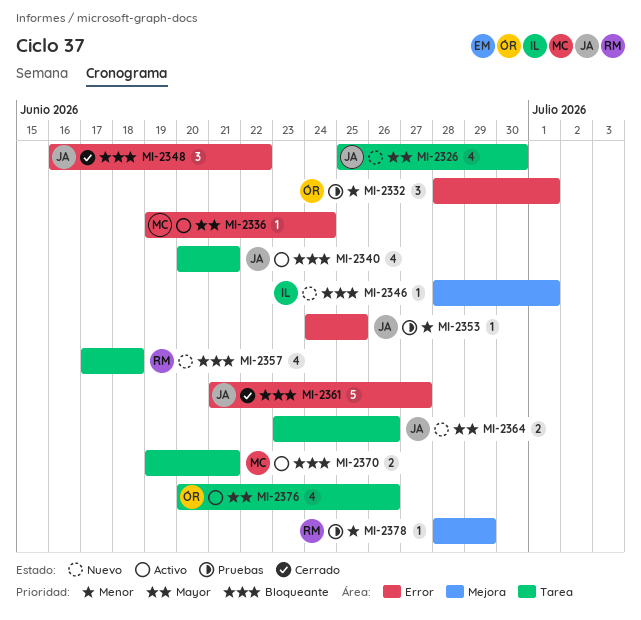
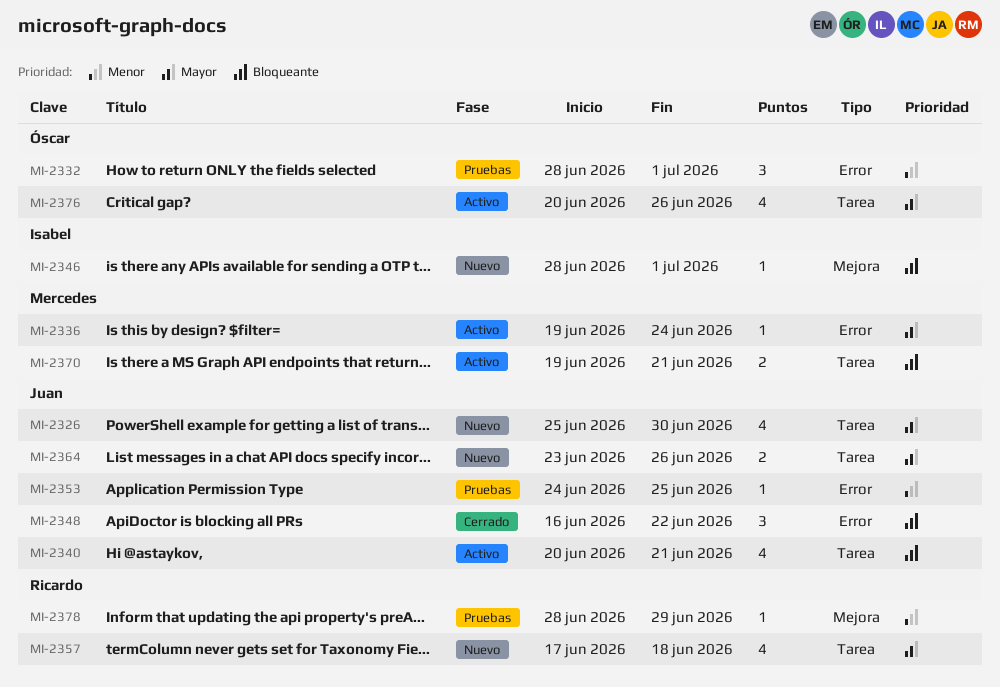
MI-2357, priority: Bloqueante -> Mayor
MI-2361: present -> none

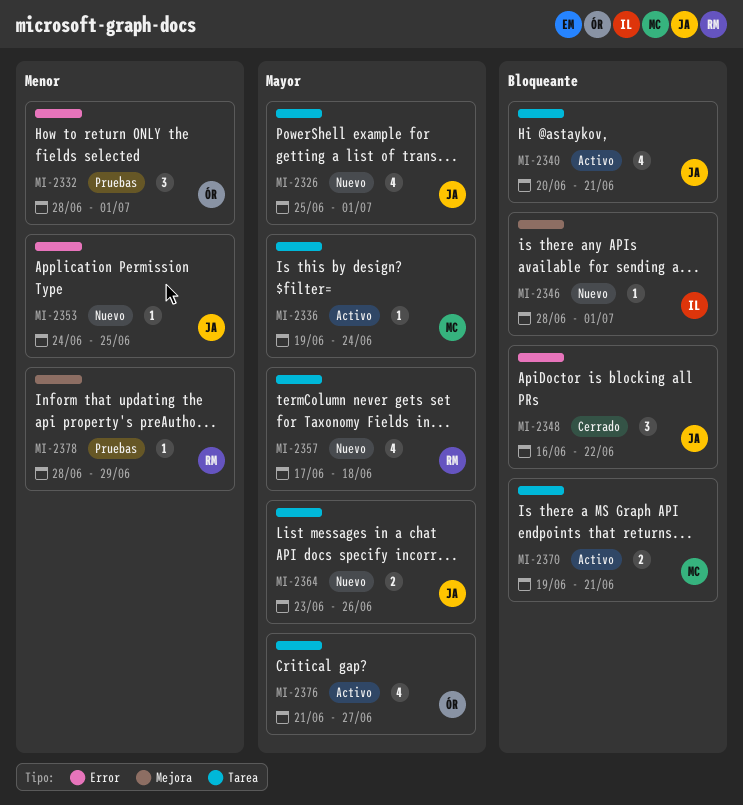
MI-2326, due: Jun 30 -> Jul 1
MI-2336, label: Error -> Tarea
MI-2353, status: Pruebas -> Nuevo
MI-2376, start: Jun 20 -> Jun 21
MI-2376, due: Jun 26 -> Jun 27

